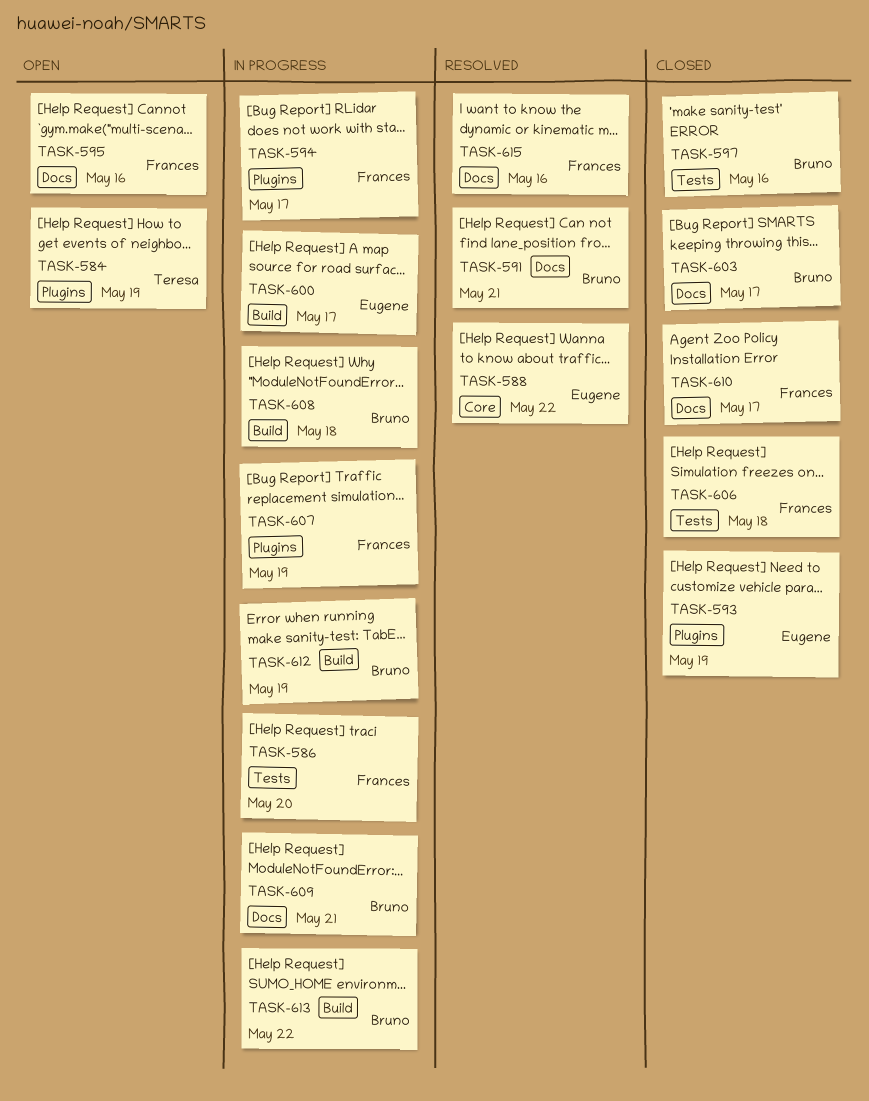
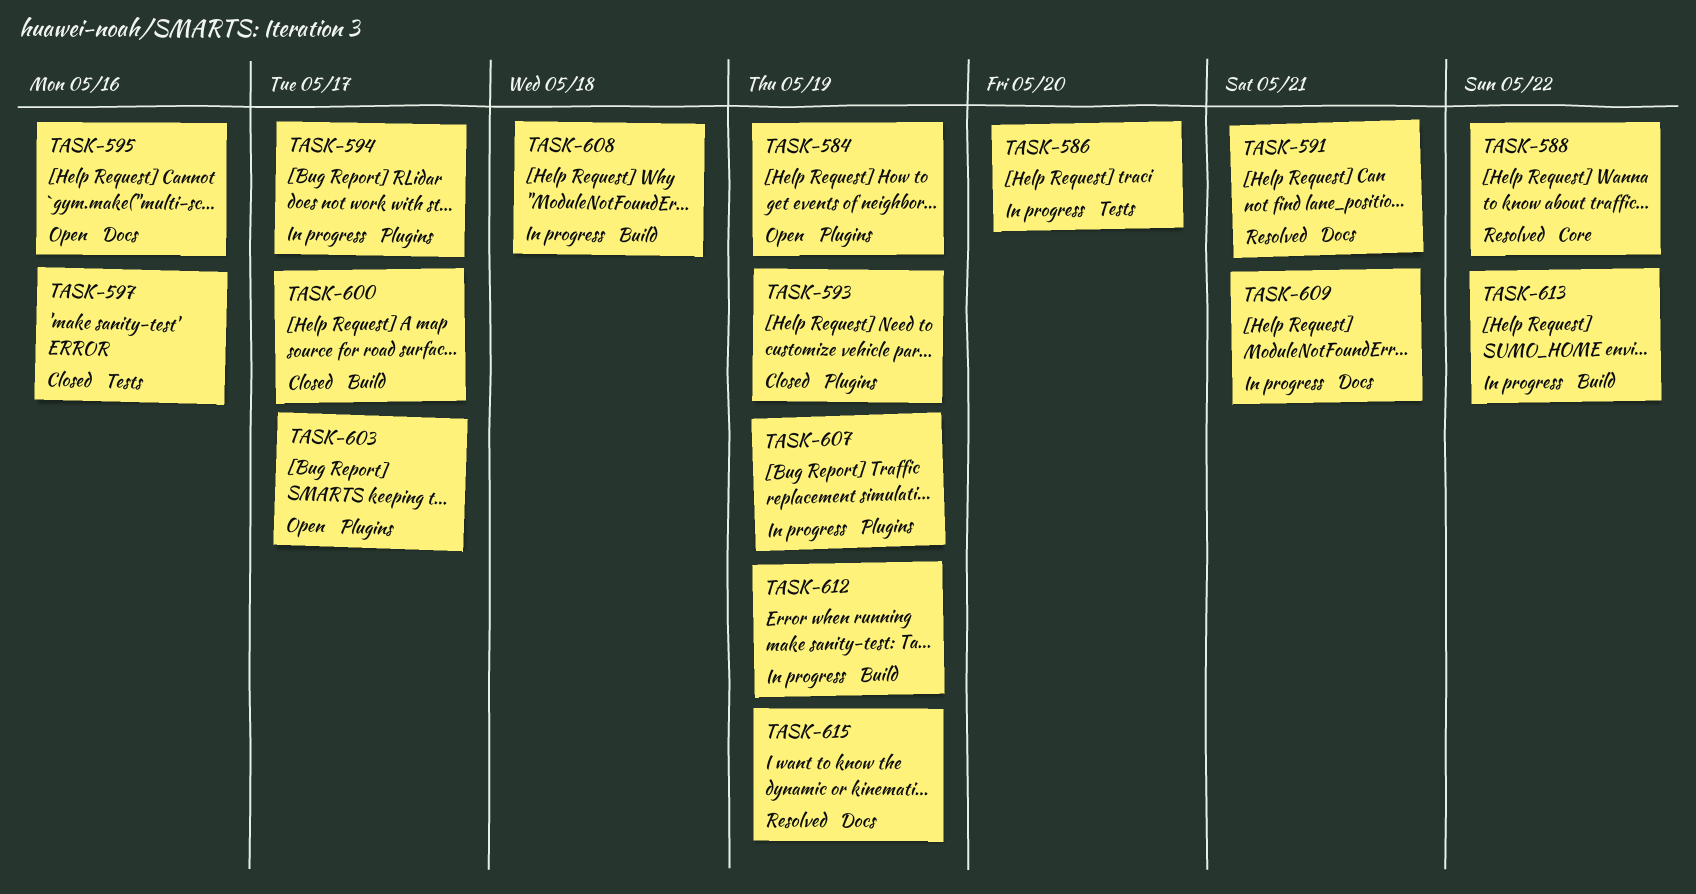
TASK-600, status: In progress -> Closed
TASK-603, status: Closed -> Open
TASK-603, label: Docs -> Plugins
TASK-606: present -> none
TASK-610: present -> none
TASK-615, due: May 16 -> May 19

